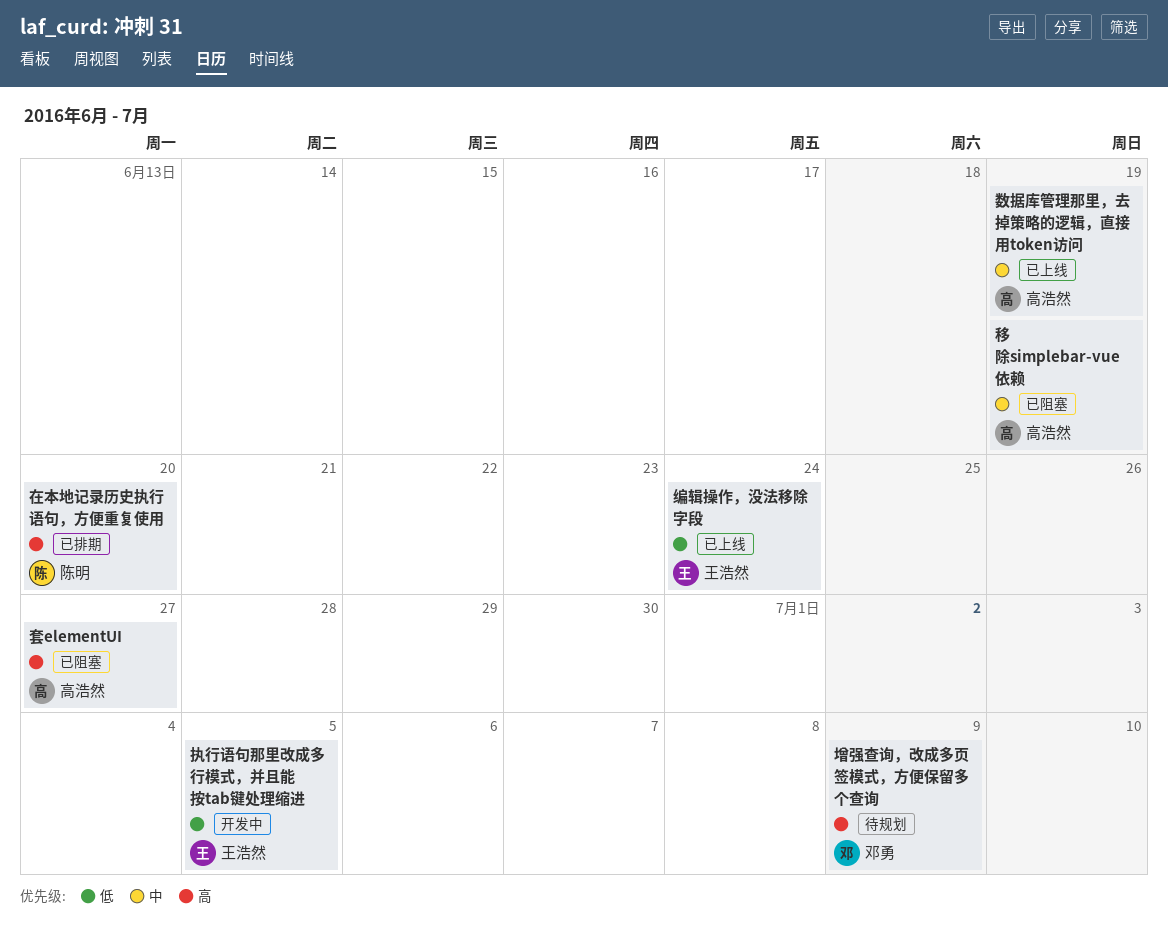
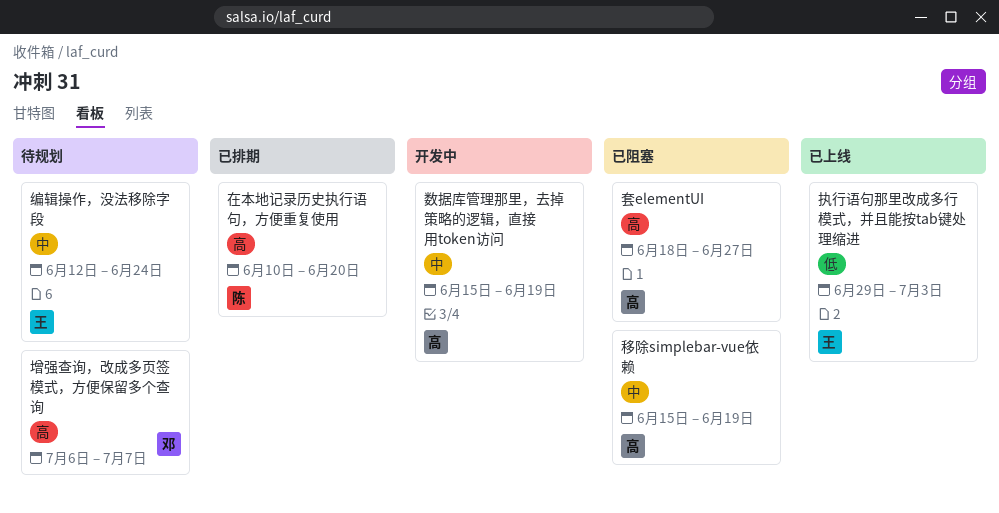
增强查询，改成多页签模式，方便保留多个查询, due: Jul 9 -> Jul 7
执行语句那里改成多行模式，并且能按tab键处理缩进, status: 开发中 -> 已上线
执行语句那里改成多行模式，并且能按tab键处理缩进, due: Jul 5 -> Jul 3
数据库管理那里，去掉策略的逻辑，直接用token访问, status: 已上线 -> 开发中
编辑操作，没法移除字段, status: 已上线 -> 待规划
编辑操作，没法移除字段, priority: 低 -> 中

